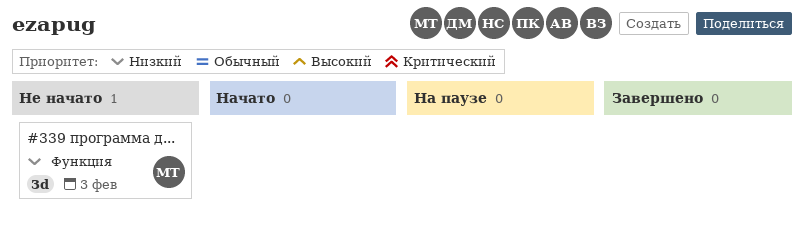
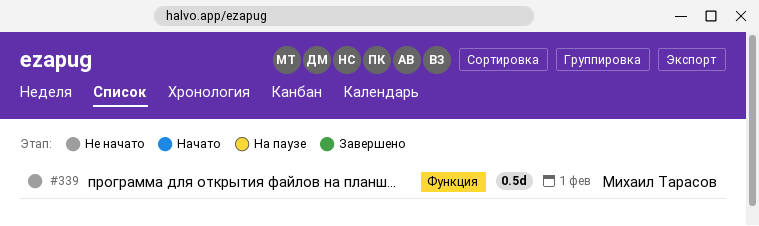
#339, estimate: 3d -> 0.5d
#339, due: Feb 3 -> Feb 1

